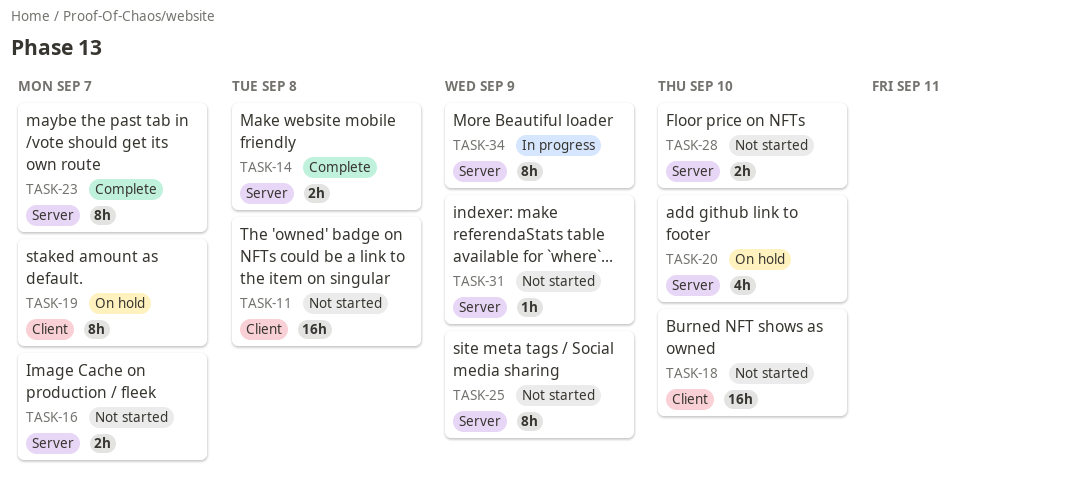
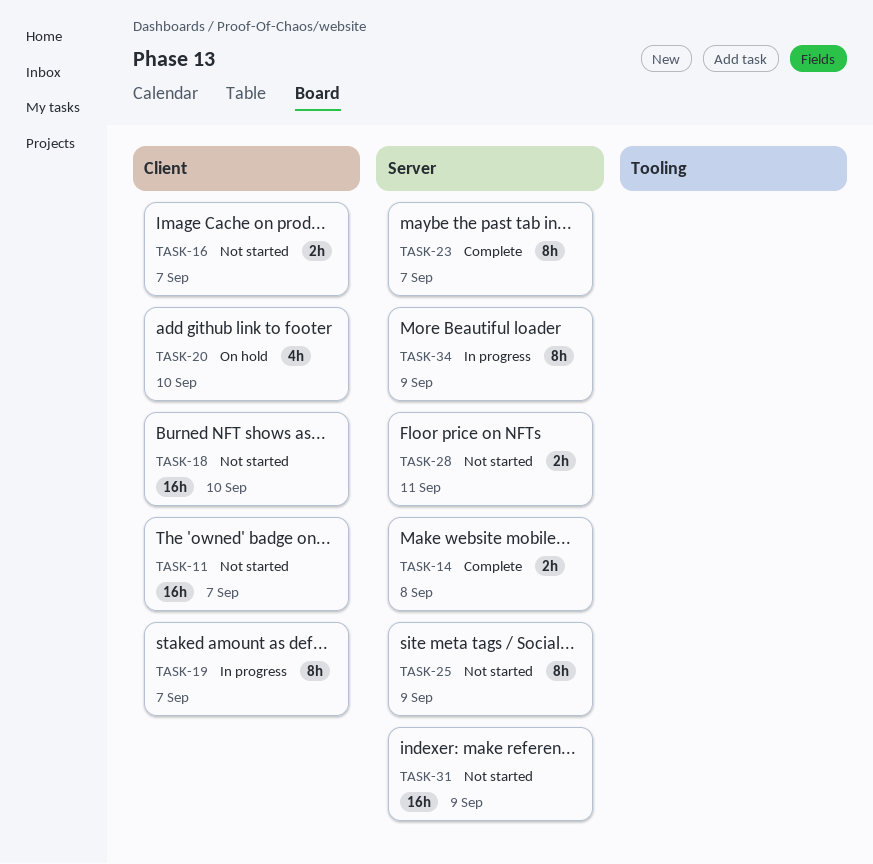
TASK-11, due: Sep 8 -> Sep 7
TASK-16, label: Server -> Client
TASK-19, status: On hold -> In progress
TASK-20, label: Server -> Client
TASK-28, due: Sep 10 -> Sep 11
TASK-31, estimate: 1h -> 16h

